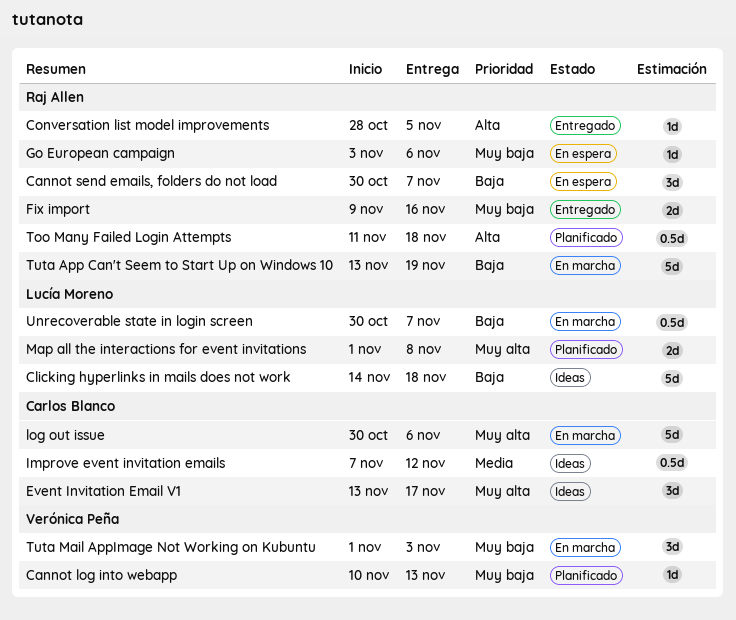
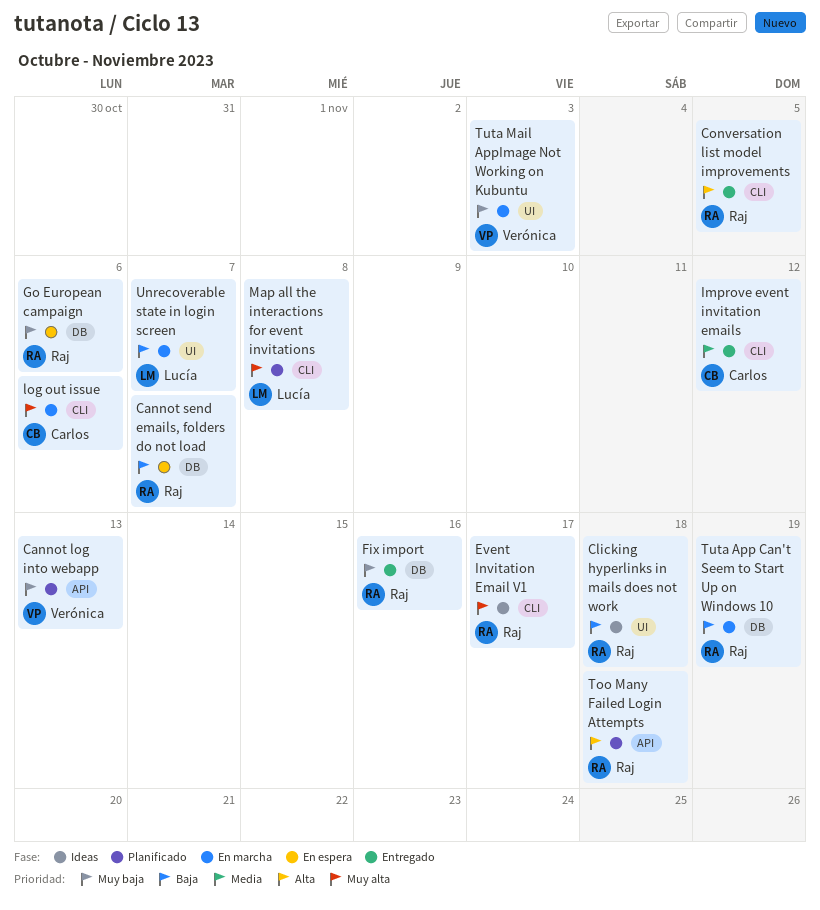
Clicking hyperlinks in mails does not work, owner: Lucía Moreno -> Raj Allen
Event Invitation Email V1, owner: Carlos Blanco -> Raj Allen
Improve event invitation emails, status: Ideas -> Entregado

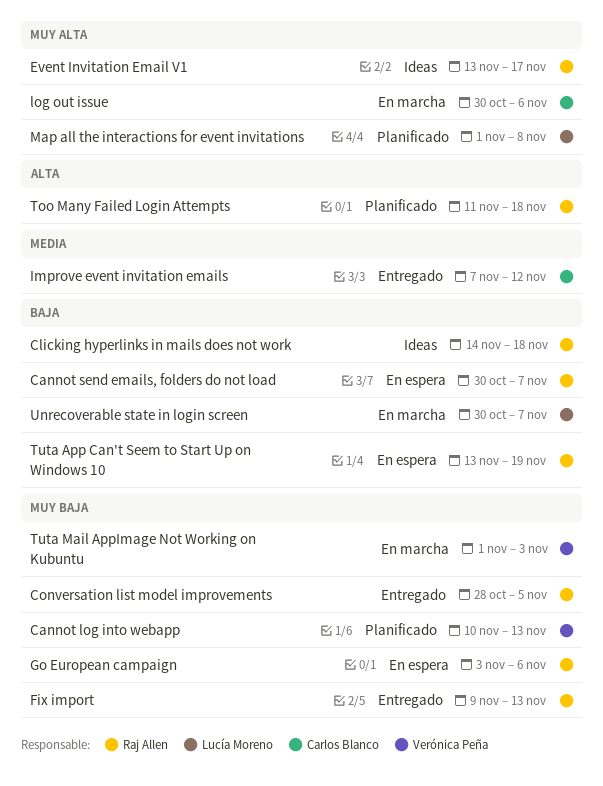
Conversation list model improvements, priority: Alta -> Muy baja
Fix import, due: Nov 16 -> Nov 13
Tuta App Can't Seem to Start Up on Windows 10, status: En marcha -> En espera

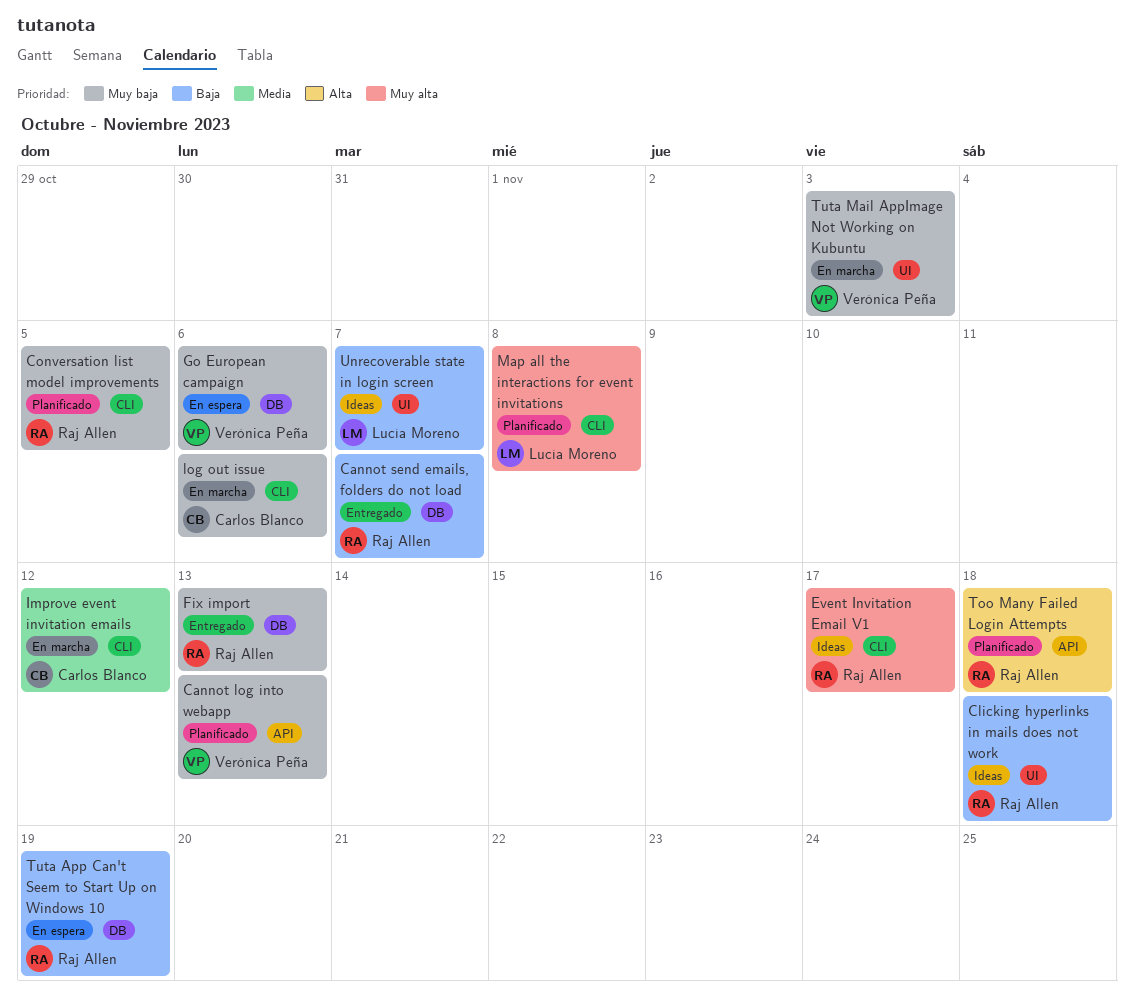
Cannot send emails, folders do not load, status: En espera -> Entregado
Conversation list model improvements, status: Entregado -> Planificado
Go European campaign, owner: Raj Allen -> Verónica Peña
Improve event invitation emails, status: Entregado -> En marcha
log out issue, priority: Muy alta -> Muy baja
Unrecoverable state in login screen, status: En marcha -> Ideas

